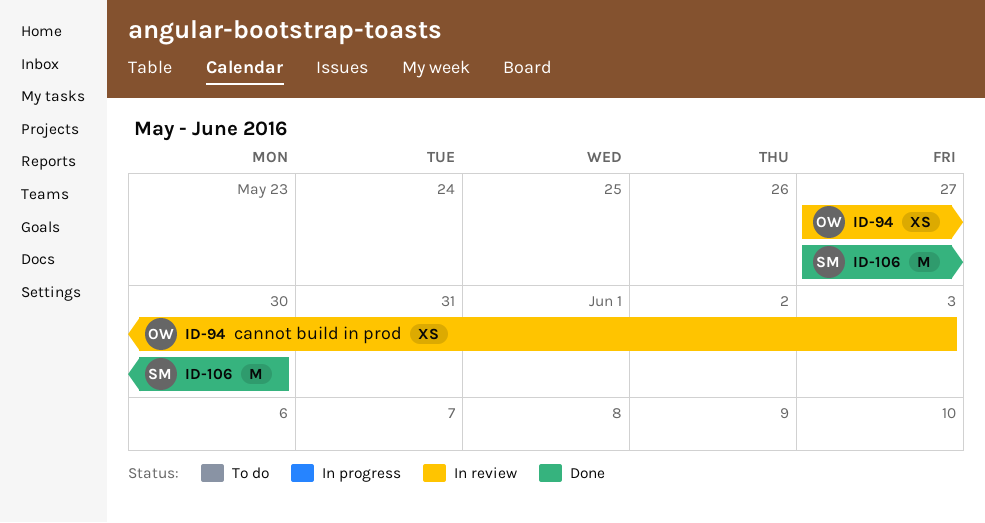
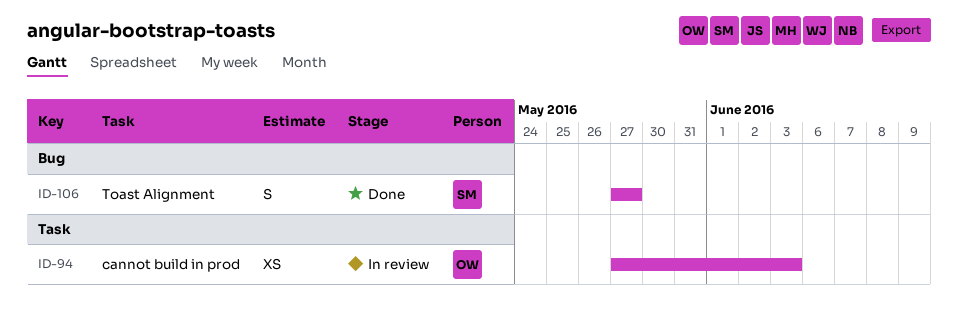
ID-106, estimate: M -> S
ID-106, due: May 30 -> May 27

